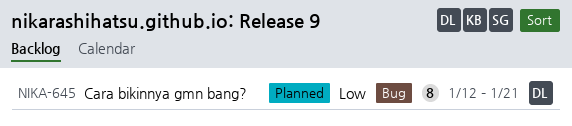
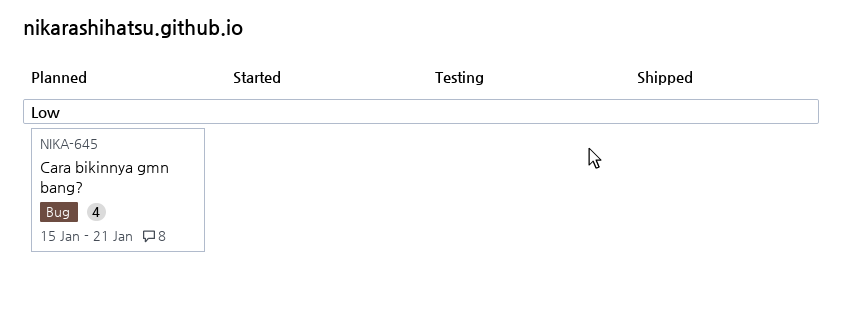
NIKA-645, estimate: 8 -> 4
NIKA-645, start: Jan 12 -> Jan 15

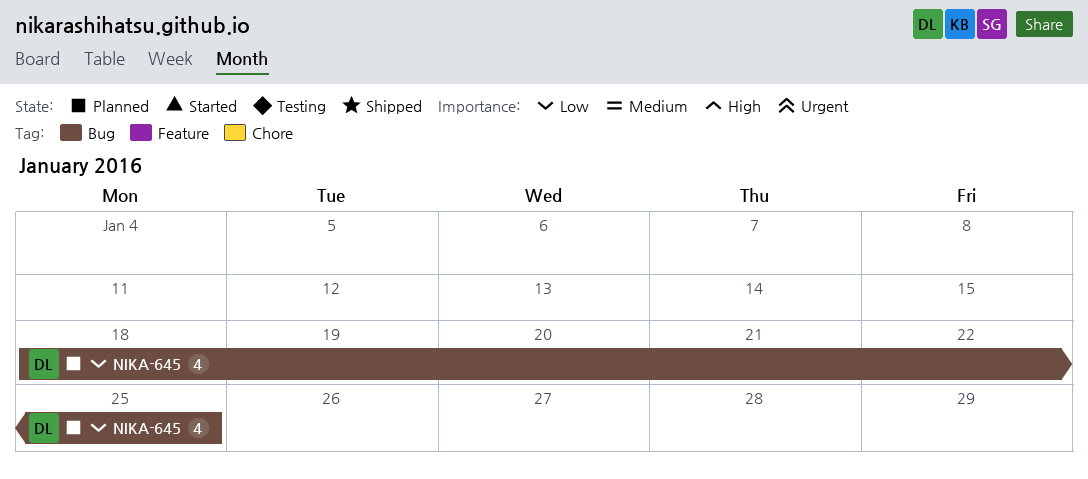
NIKA-645, start: Jan 15 -> Jan 18
NIKA-645, due: Jan 21 -> Jan 25

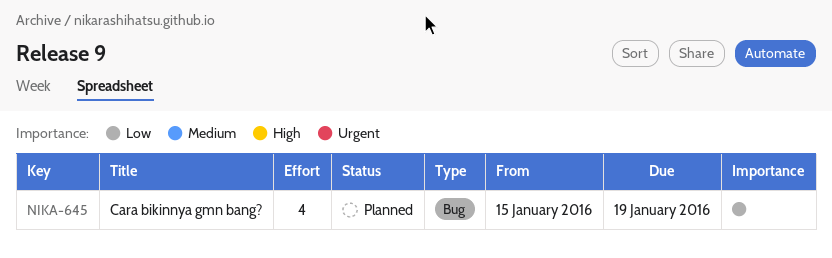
NIKA-645, start: Jan 18 -> Jan 15
NIKA-645, due: Jan 25 -> Jan 19

